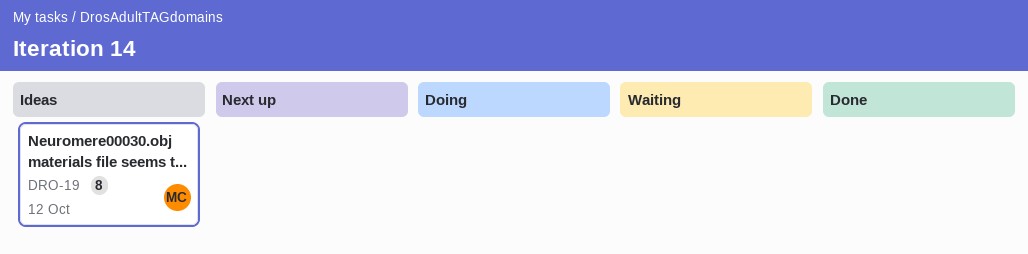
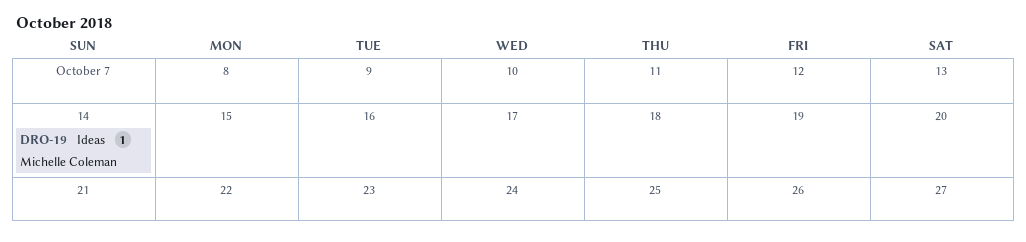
DRO-19, estimate: 8 -> 1
DRO-19, due: Oct 12 -> Oct 14

